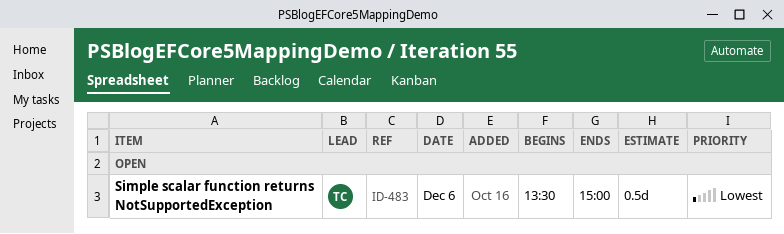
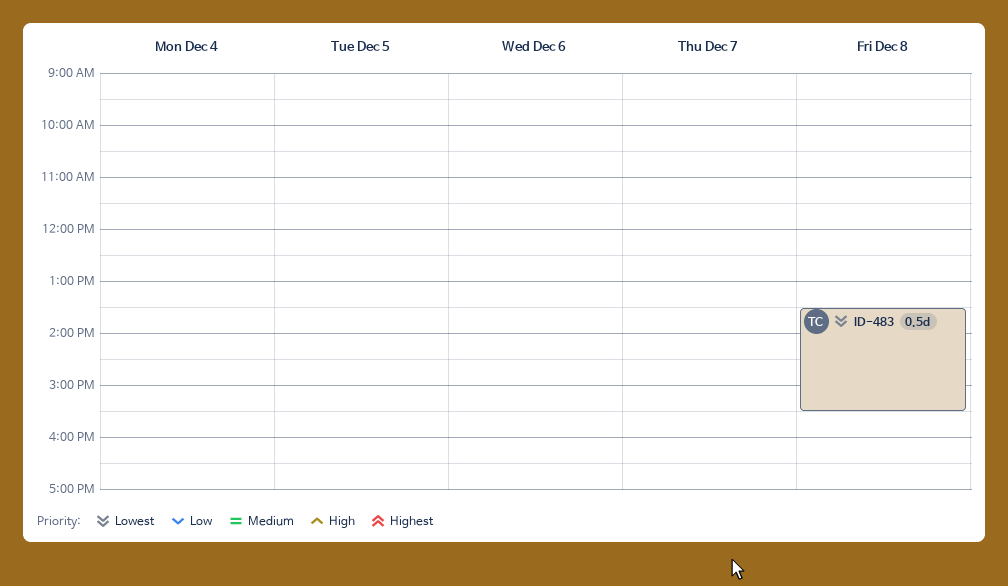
ID-483, day: Dec 6 -> Dec 8
ID-483, ends: 15:00 -> 15:30

